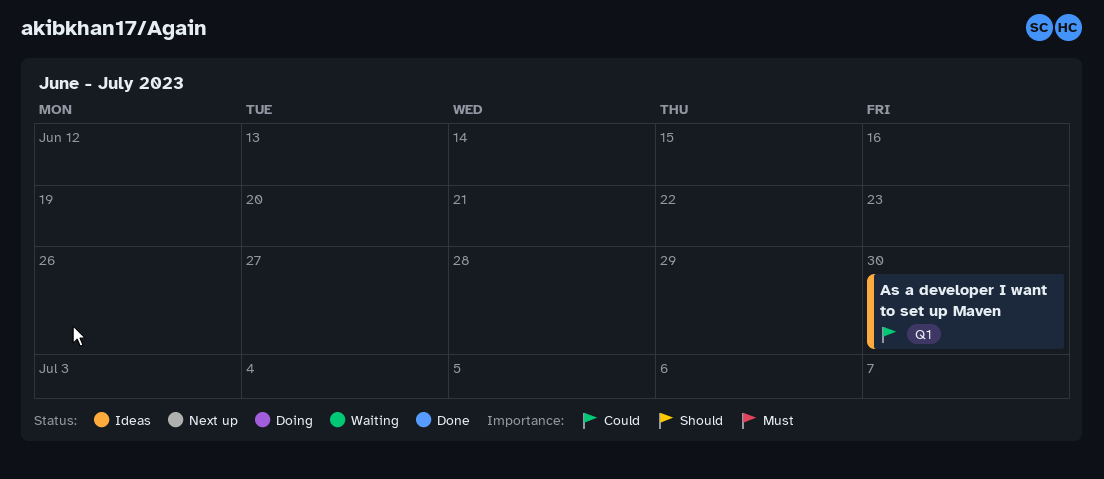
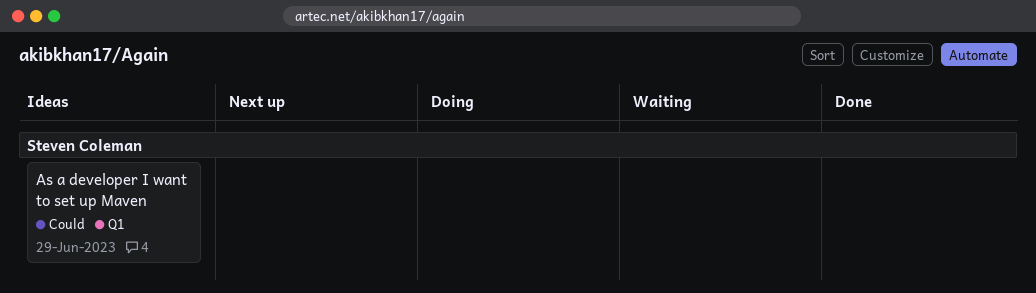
As a developer I want to set up Maven, due: Jun 30 -> Jun 29

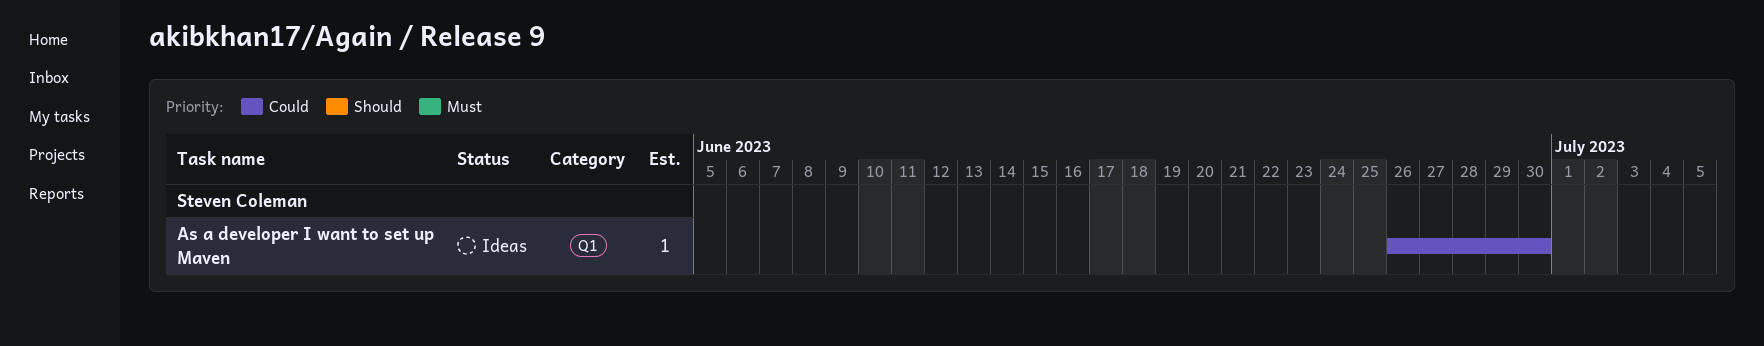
As a developer I want to set up Maven, due: Jun 29 -> Jun 30

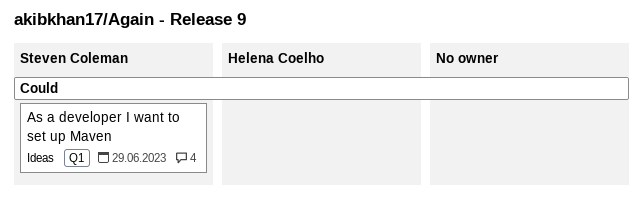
As a developer I want to set up Maven, due: Jun 30 -> Jun 29

